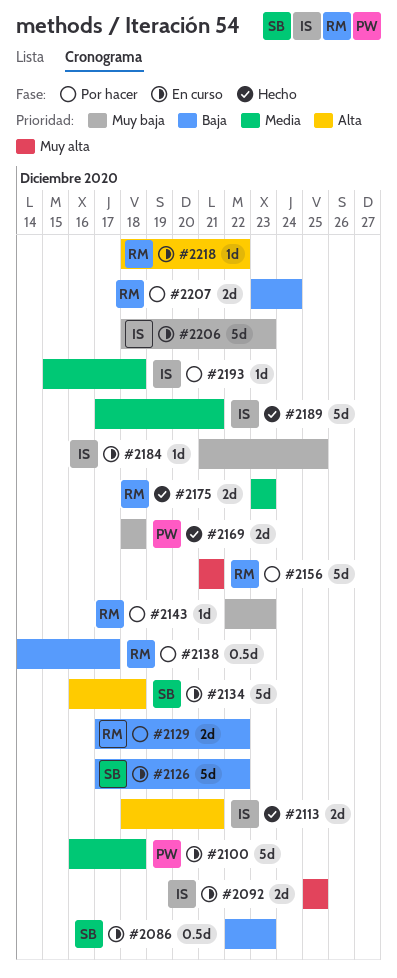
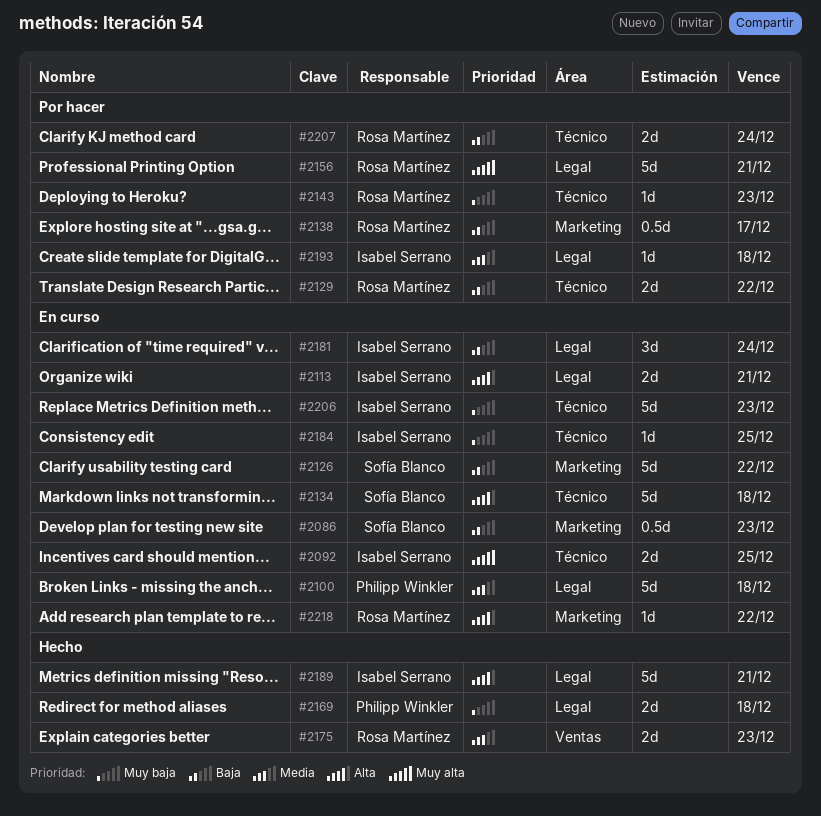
#2113, status: Hecho -> En curso
#2181: none -> present
#2189, priority: Media -> Alta

